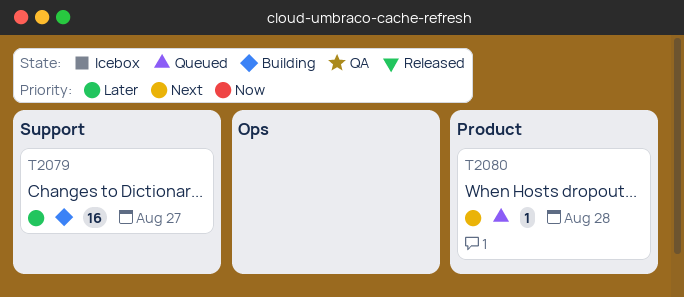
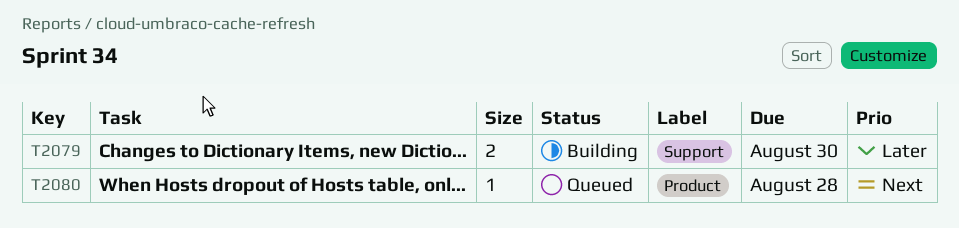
T2079, estimate: 16 -> 2
T2079, due: Aug 27 -> Aug 30

